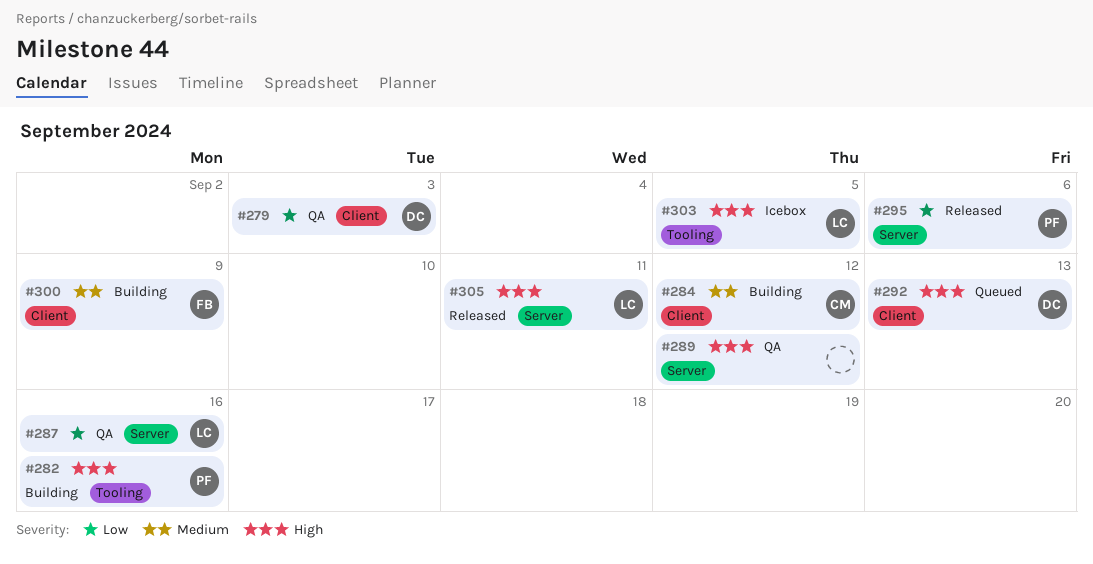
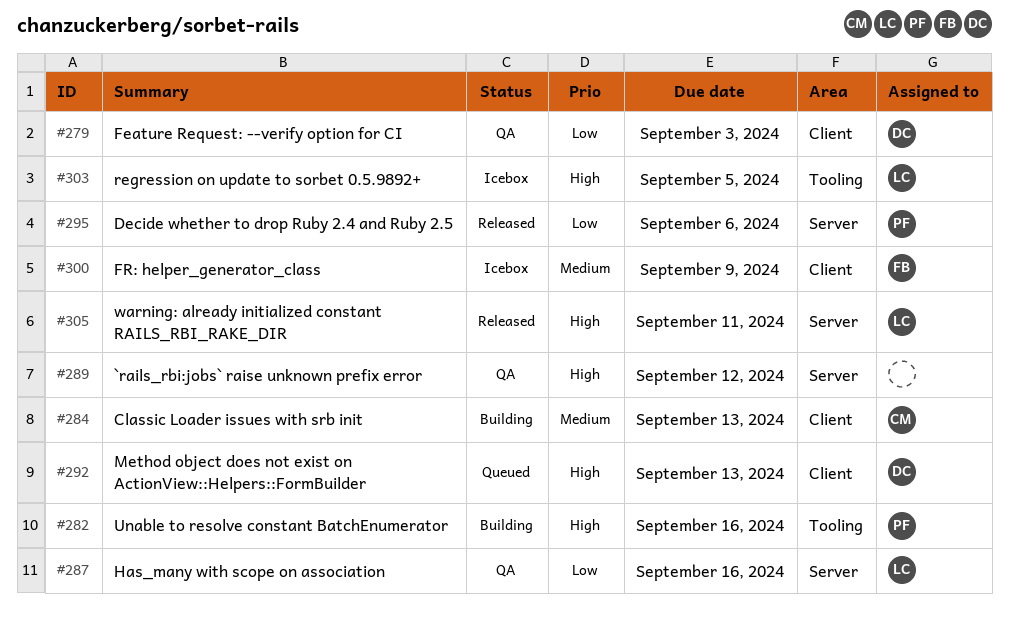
#284, due: Sep 12 -> Sep 13
#300, status: Building -> Icebox

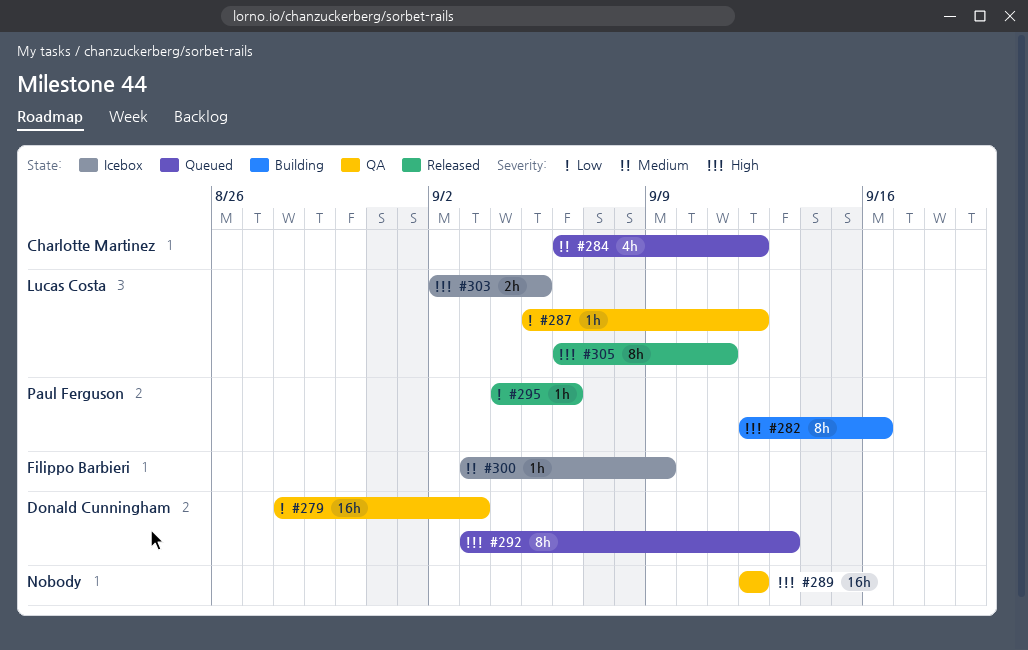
#284, status: Building -> Queued
#284, due: Sep 13 -> Sep 12
#287, due: Sep 16 -> Sep 12

